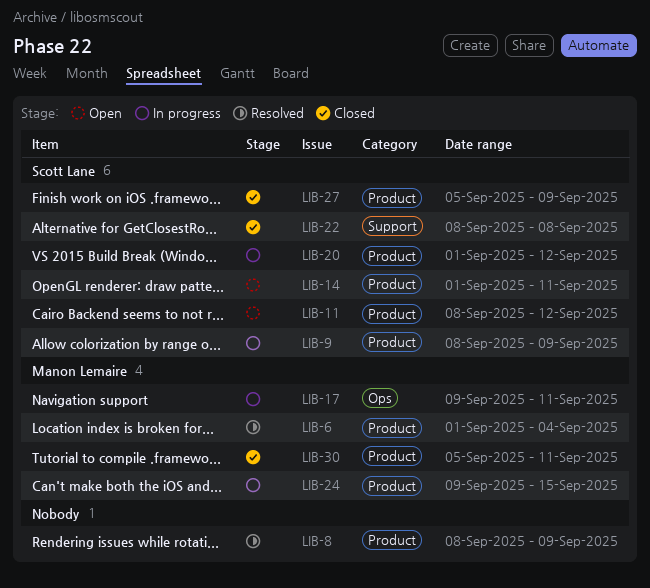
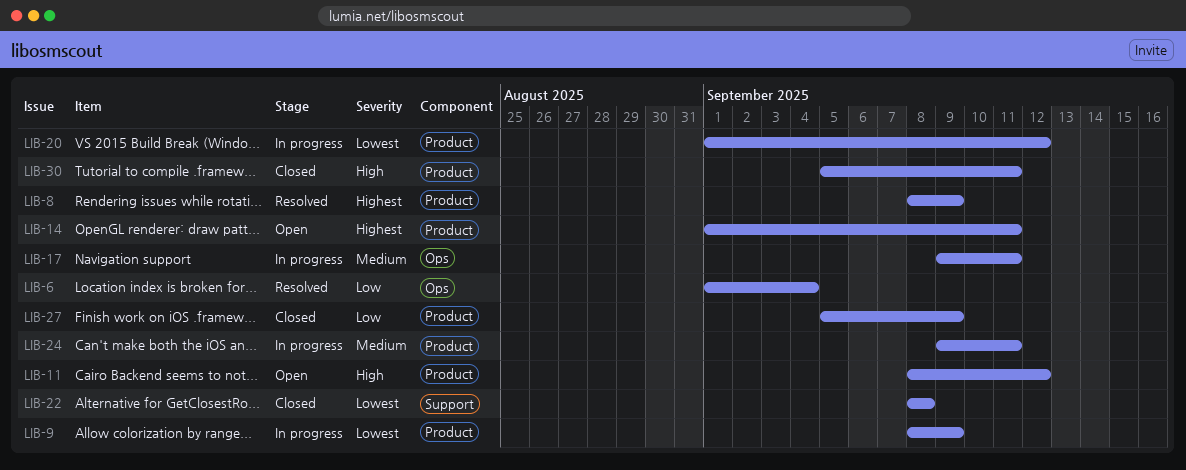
LIB-6, label: Product -> Ops
LIB-24, due: Sep 15 -> Sep 11

